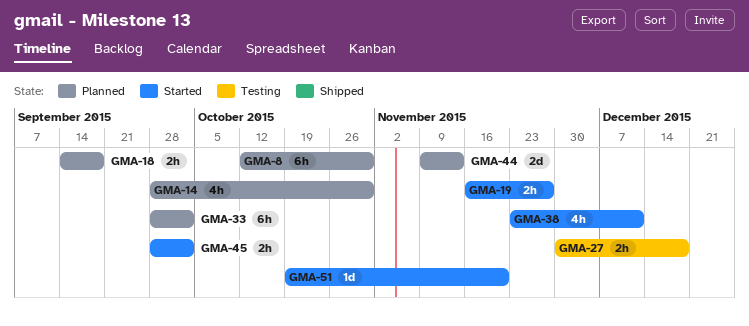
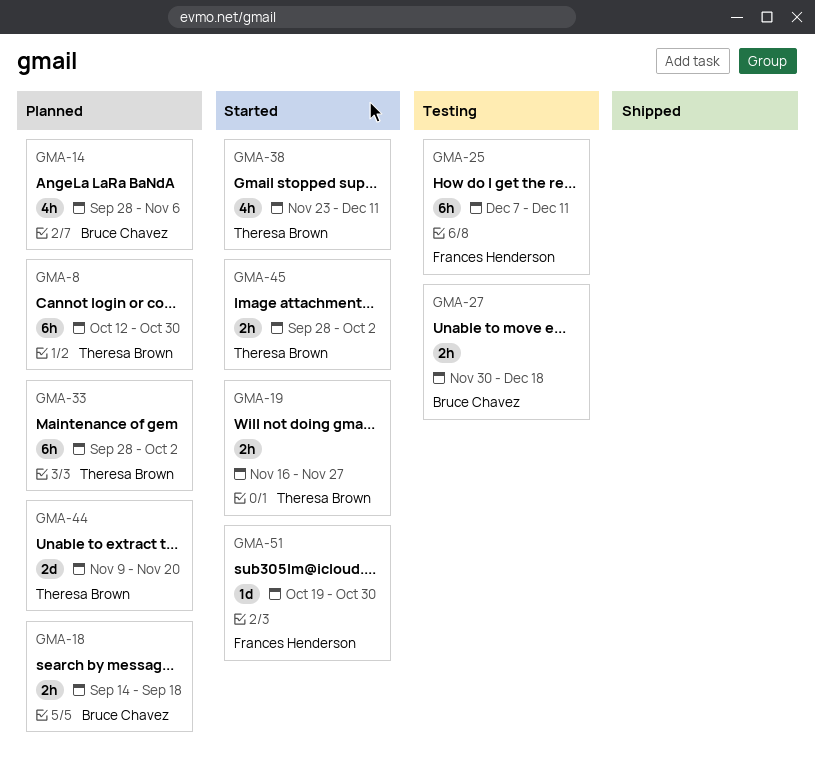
GMA-14, due: Oct 30 -> Nov 6
GMA-25: none -> present
GMA-44, due: Nov 13 -> Nov 20
GMA-51, due: Nov 20 -> Oct 30

